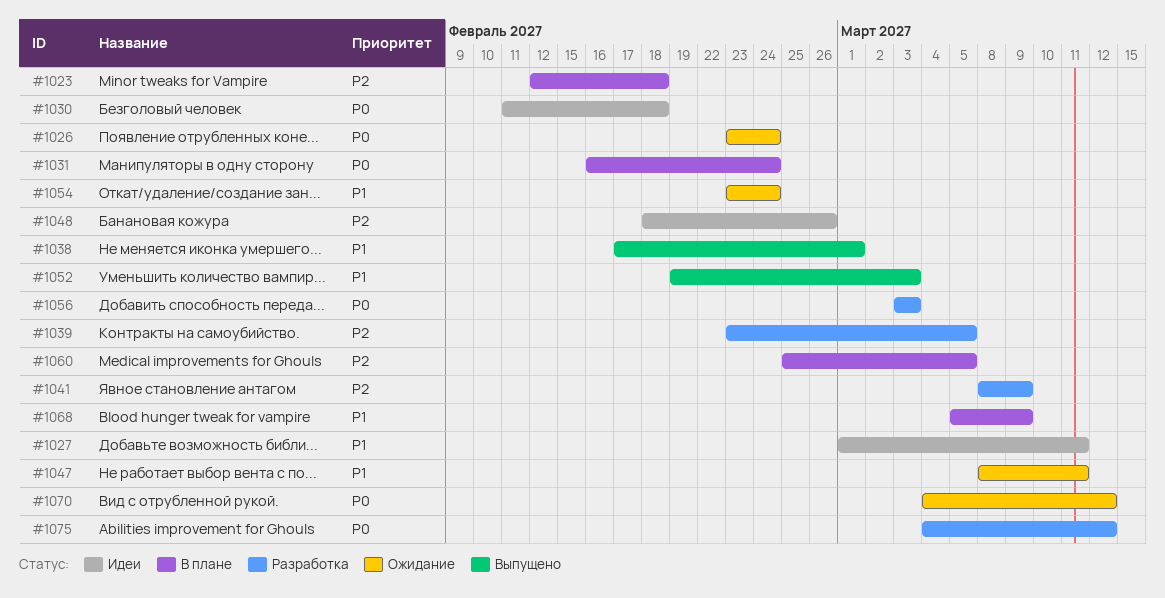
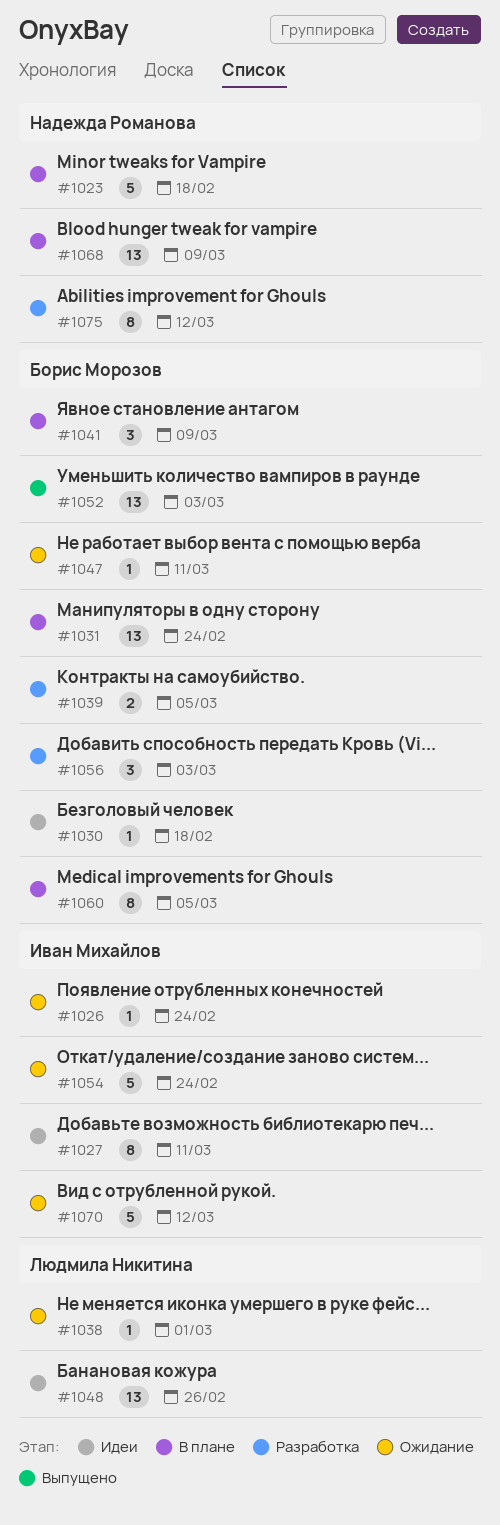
#1038, status: Выпущено -> Ожидание
#1041, status: Разработка -> В плане

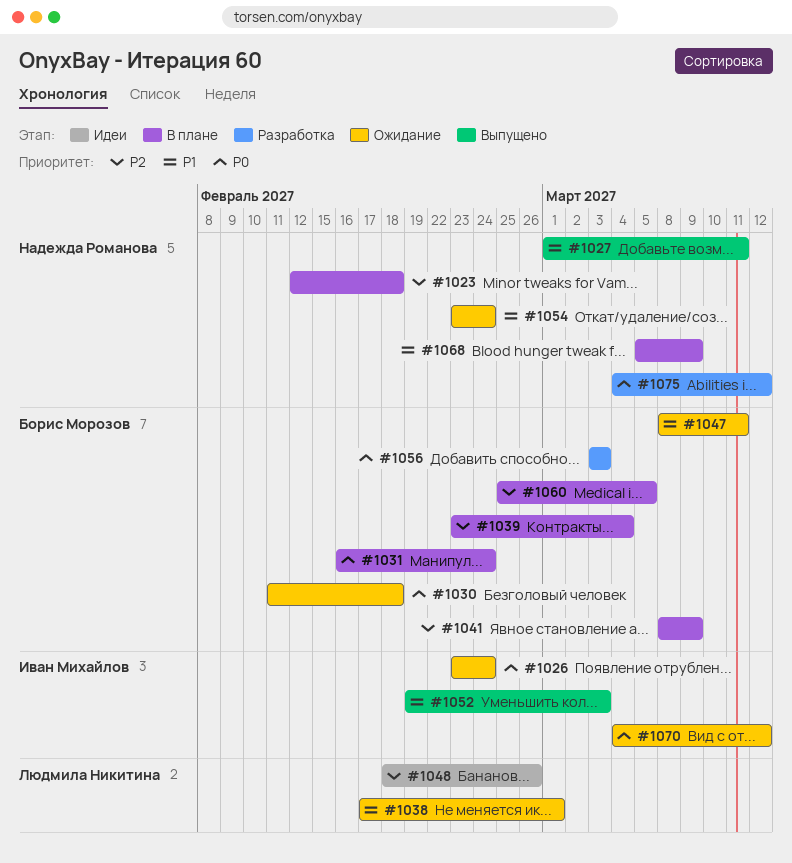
#1027, status: Идеи -> Выпущено
#1027, owner: Иван Михайлов -> Надежда Романова
#1030, status: Идеи -> Ожидание
#1039, status: Разработка -> В плане
#1039, due: Mar 5 -> Mar 4
#1052, owner: Борис Морозов -> Иван Михайлов
#1054, owner: Иван Михайлов -> Надежда Романова

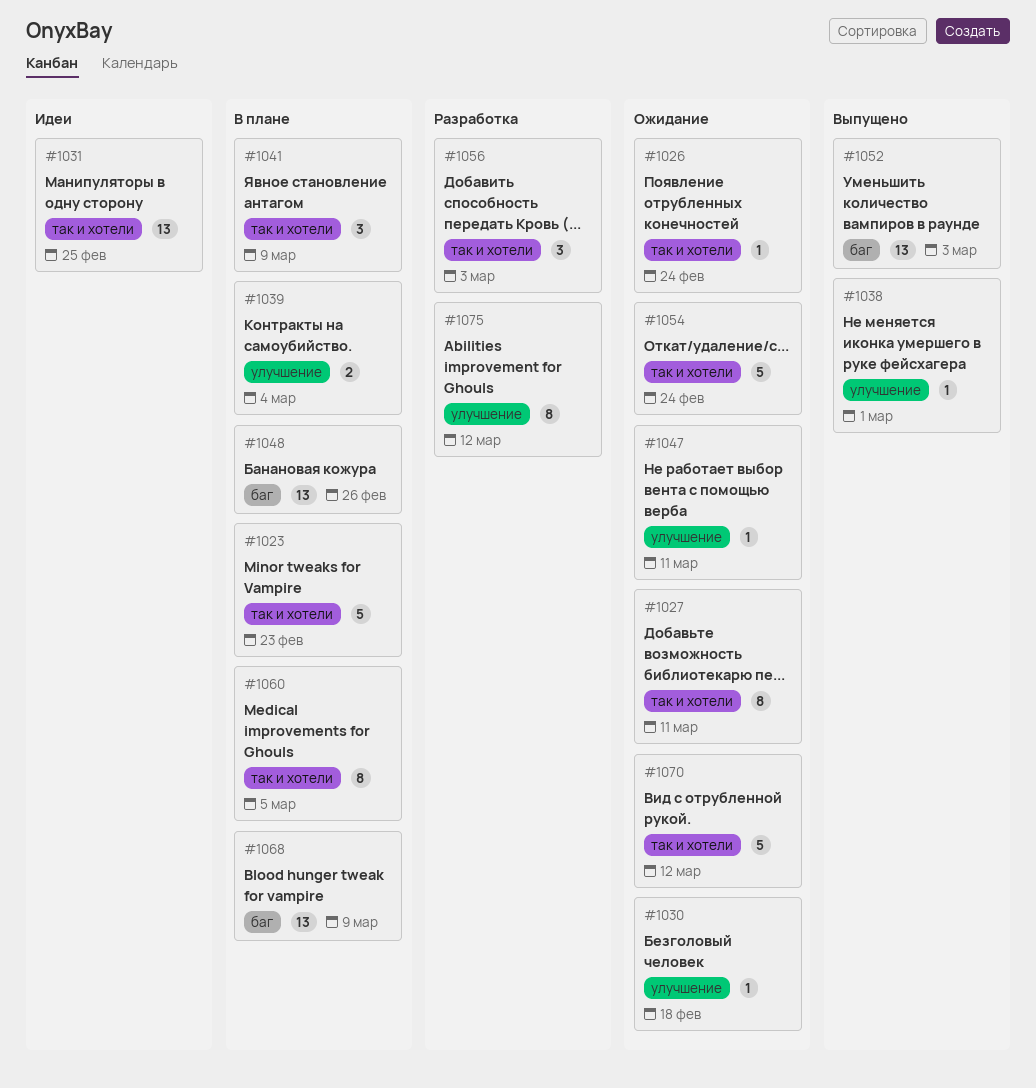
#1023, due: Feb 18 -> Feb 23
#1027, status: Выпущено -> Ожидание
#1031, status: В плане -> Идеи
#1031, due: Feb 24 -> Feb 25
#1038, status: Ожидание -> Выпущено
#1048, status: Идеи -> В плане

